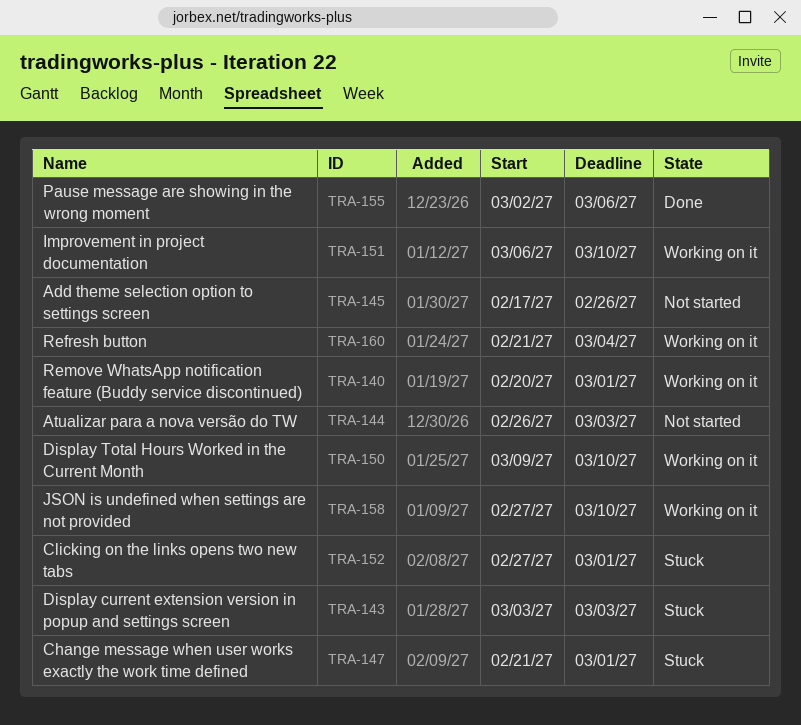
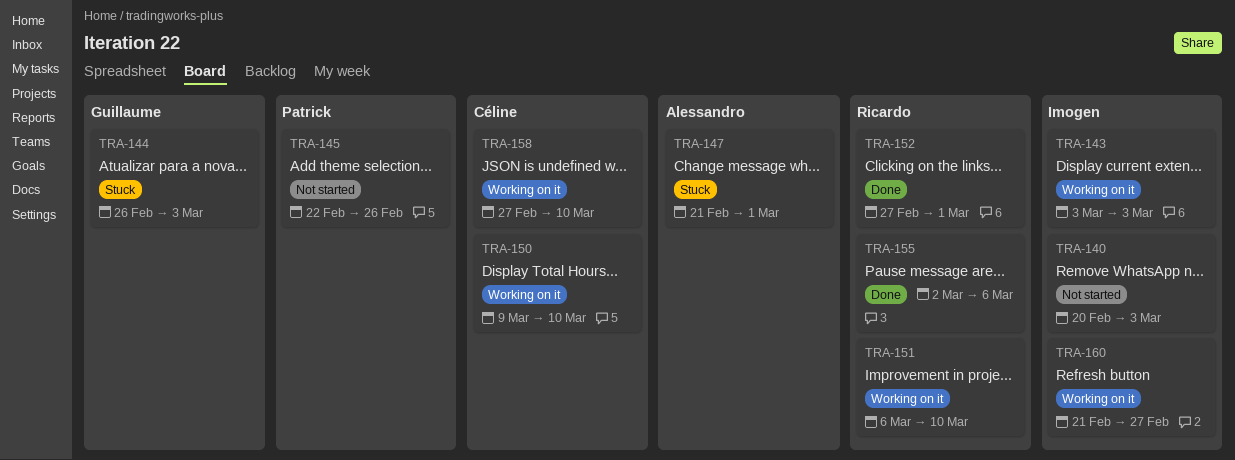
TRA-140, status: Working on it -> Not started
TRA-140, due: Mar 1 -> Mar 3
TRA-143, status: Stuck -> Working on it
TRA-144, status: Not started -> Stuck
TRA-145, start: Feb 17 -> Feb 22
TRA-152, status: Stuck -> Done
TRA-160, due: Mar 4 -> Feb 27

